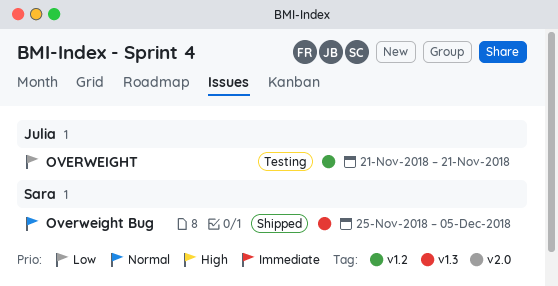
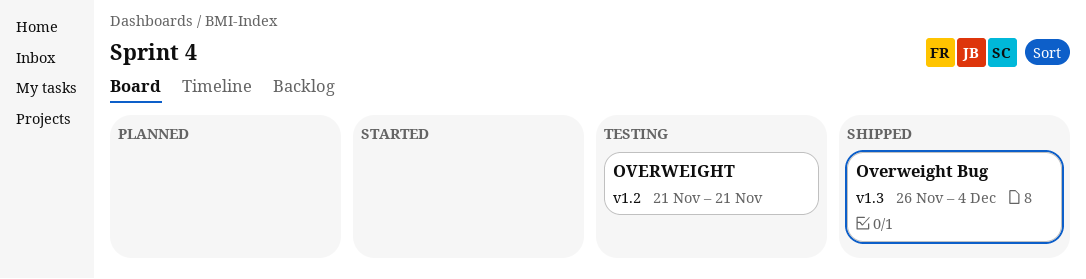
Overweight Bug, start: Nov 25 -> Nov 26
Overweight Bug, due: Dec 5 -> Dec 4

